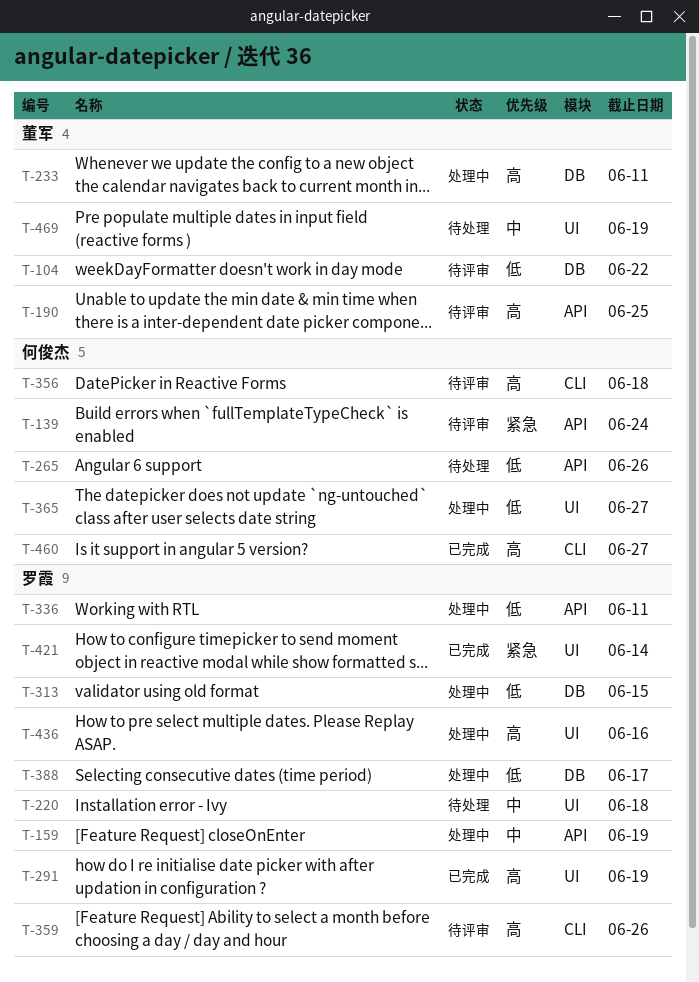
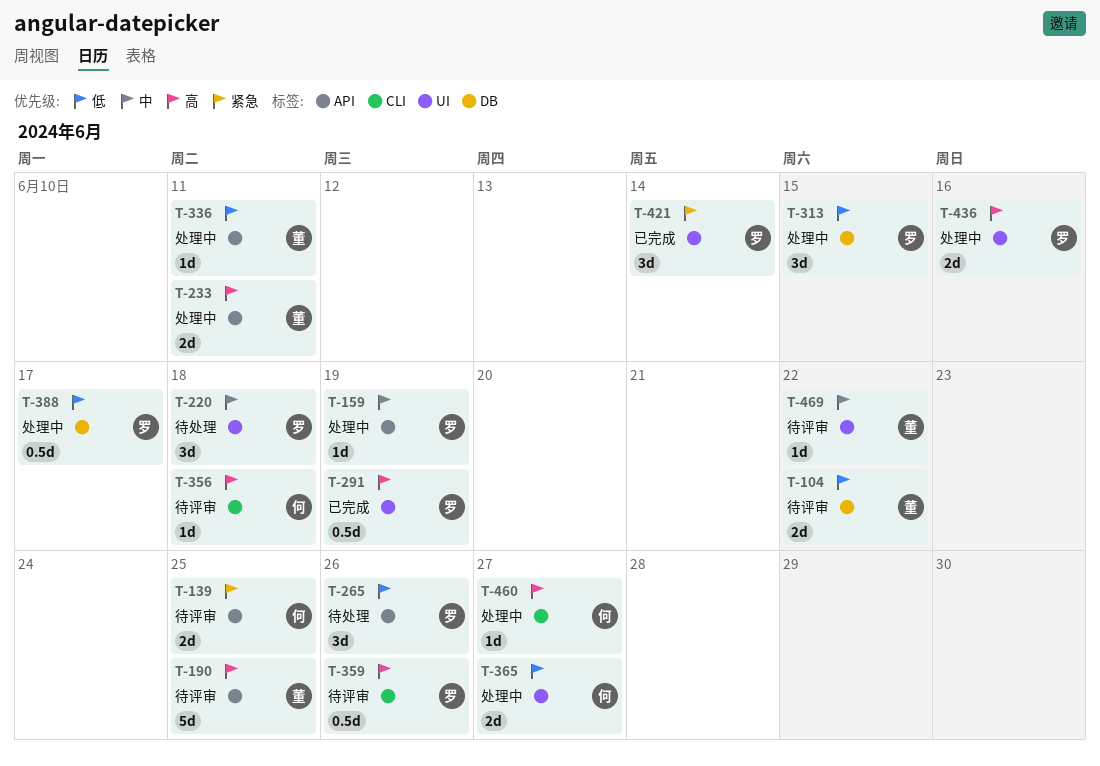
T-139, due: Jun 24 -> Jun 25
T-233, label: DB -> API
T-265, owner: 何俊杰 -> 罗霞
T-336, owner: 罗霞 -> 董军
T-460, status: 已完成 -> 处理中
T-469, status: 待处理 -> 待评审
T-469, due: Jun 19 -> Jun 22

